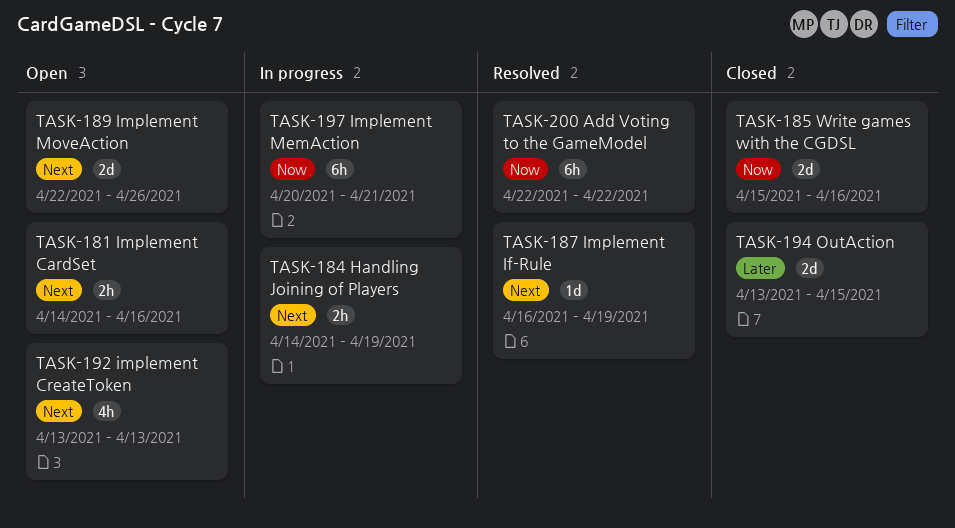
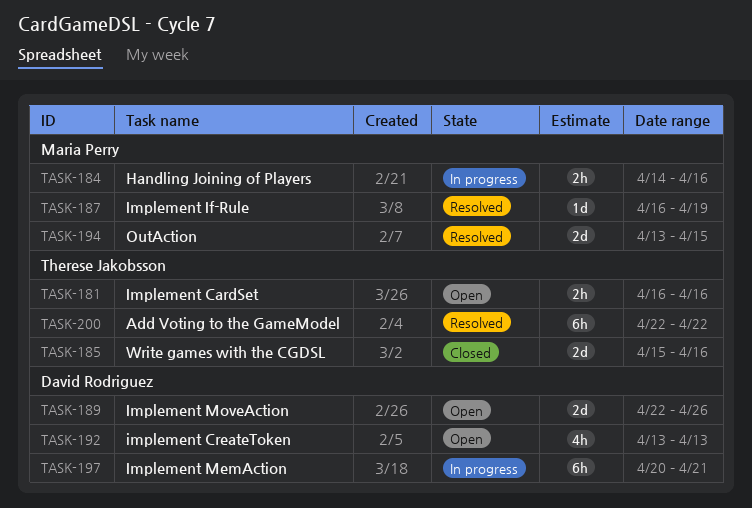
TASK-181, start: Apr 14 -> Apr 16
TASK-184, due: Apr 19 -> Apr 16
TASK-194, status: Closed -> Resolved

